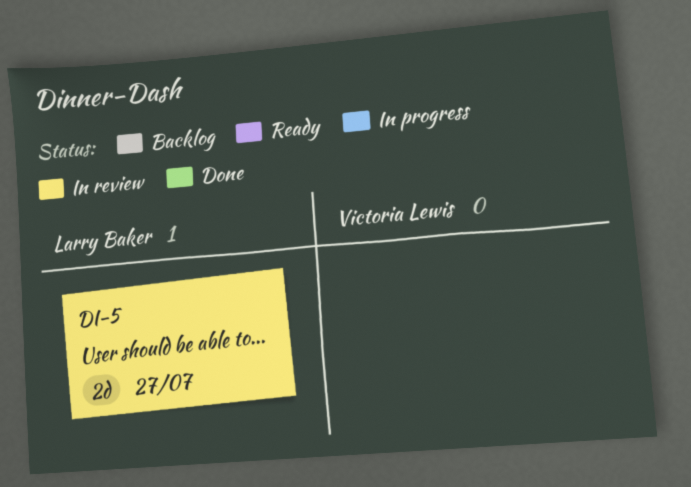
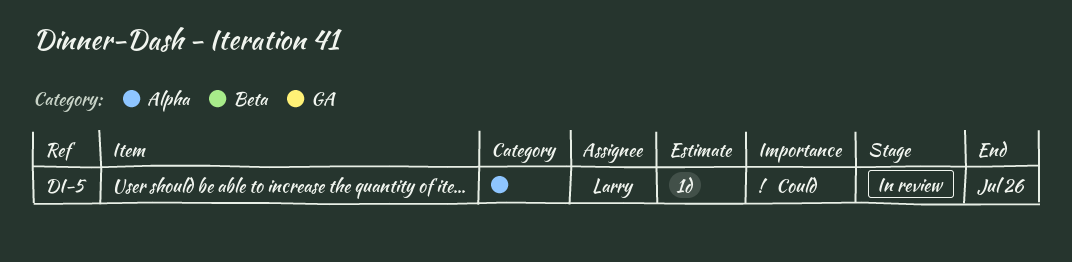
DI-5, estimate: 2d -> 1d
DI-5, due: Jul 27 -> Jul 26

